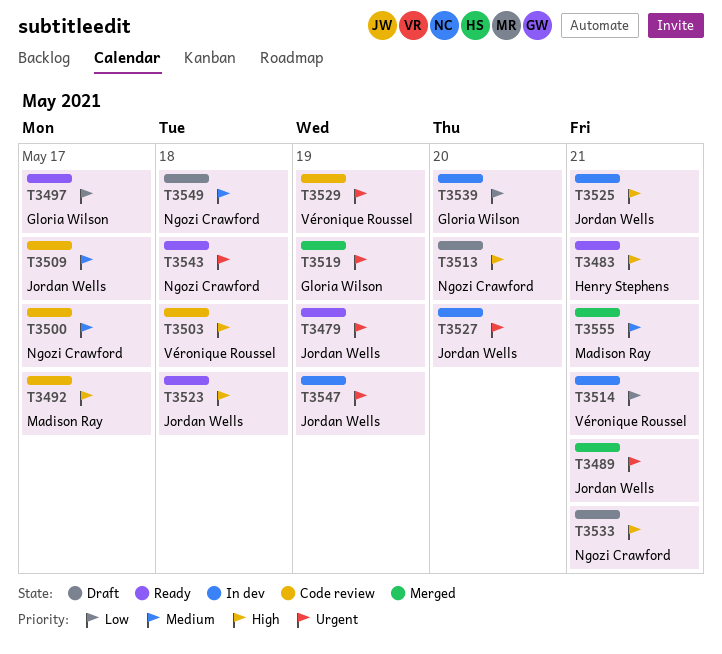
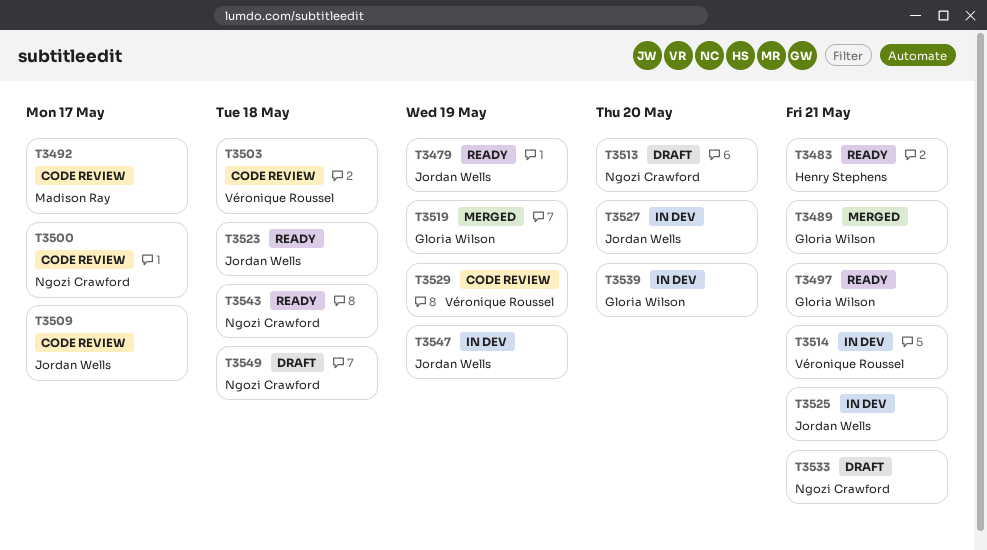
T3489, owner: Jordan Wells -> Gloria Wilson
T3497, due: May 17 -> May 21
T3555: present -> none

